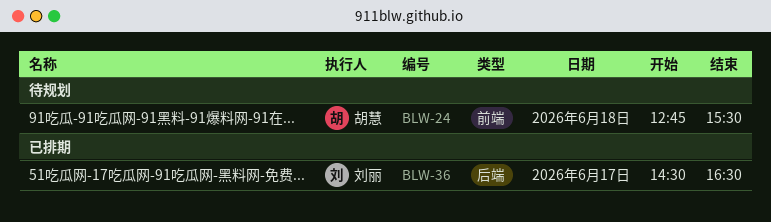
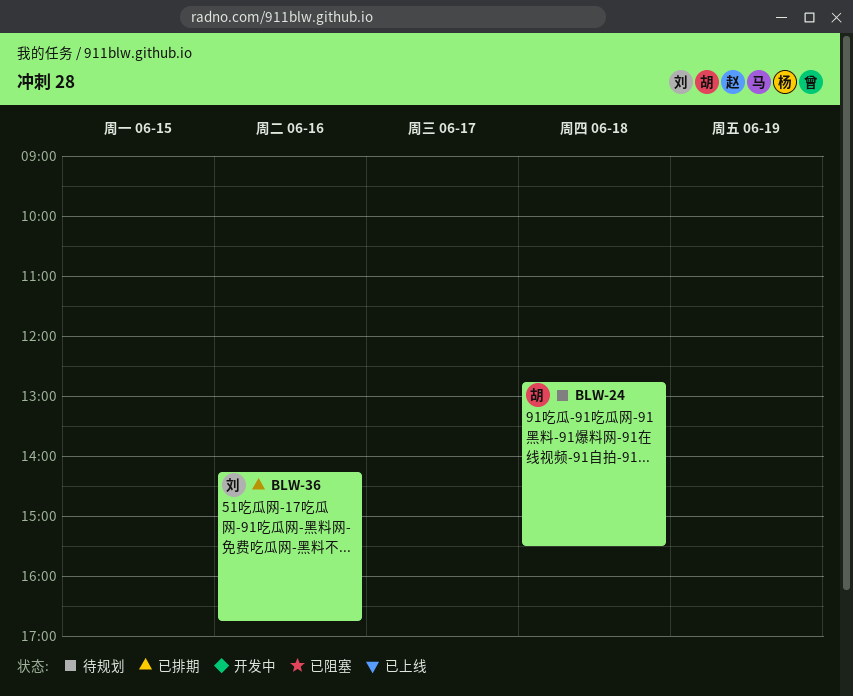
BLW-36, day: Jun 17 -> Jun 16
BLW-36, begins: 14:30 -> 14:15
BLW-36, ends: 16:30 -> 16:45

